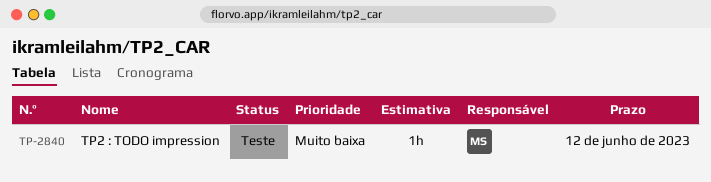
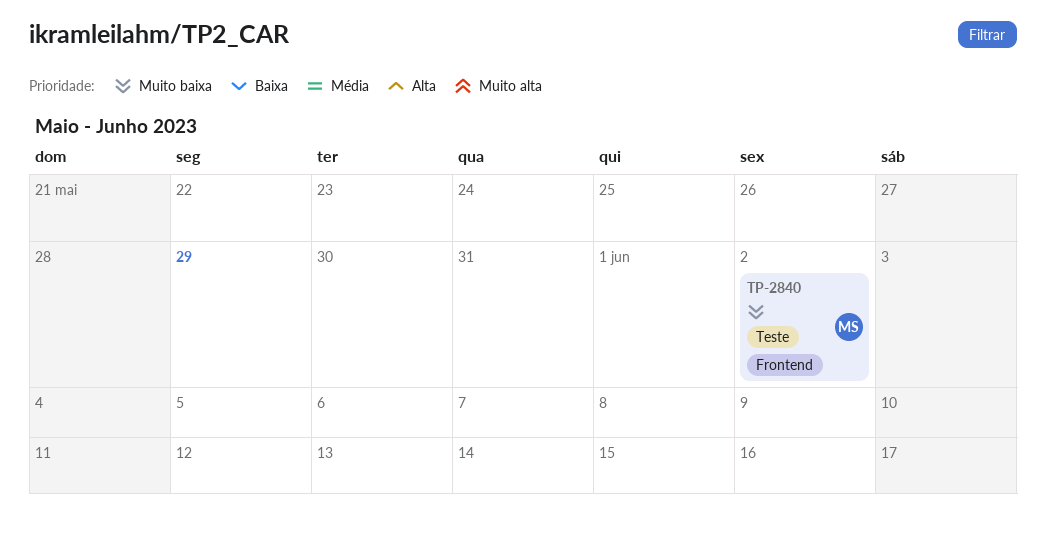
TP-2840, due: Jun 12 -> Jun 2

